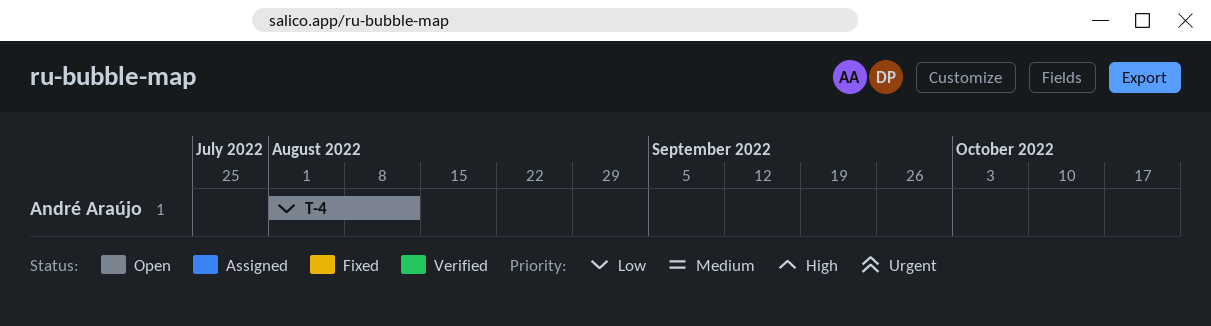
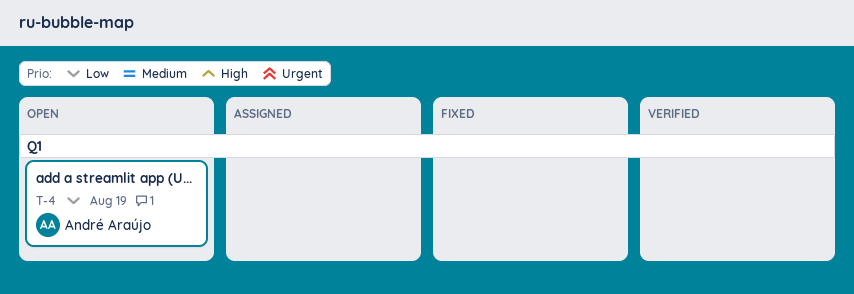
T-4, due: Aug 12 -> Aug 19

